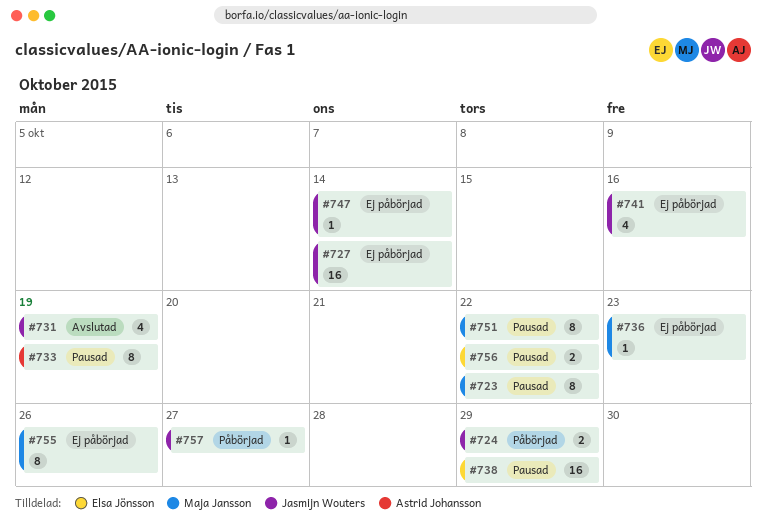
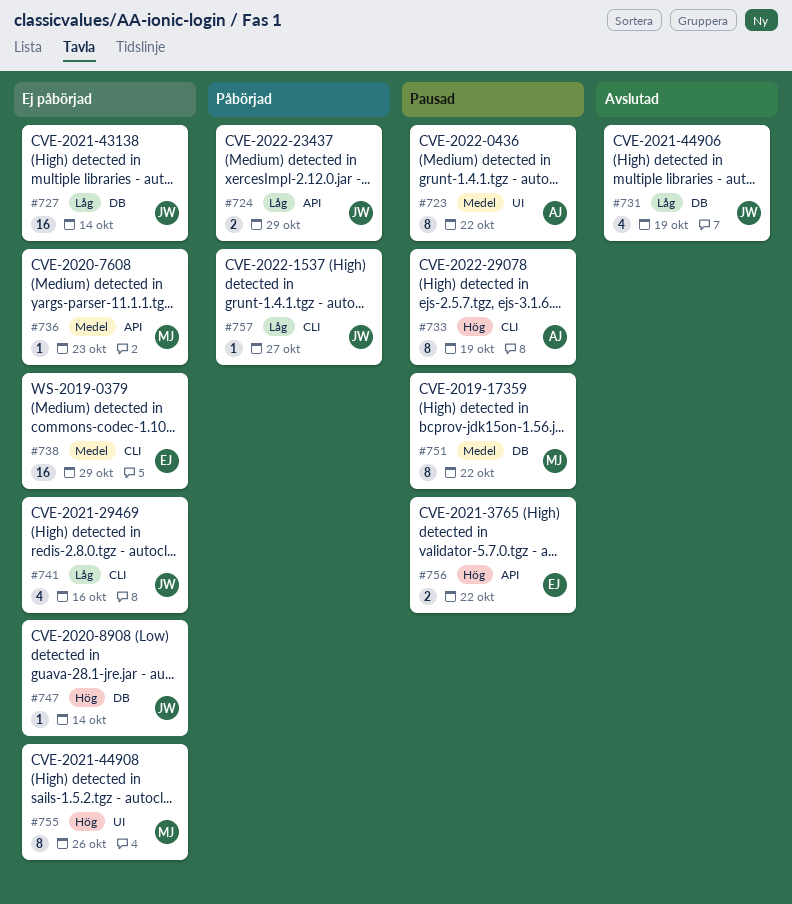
#723, owner: Maja Jansson -> Astrid Johansson
#738, status: Pausad -> Ej påbörjad

